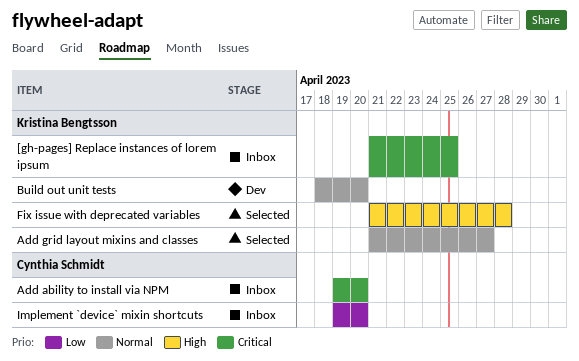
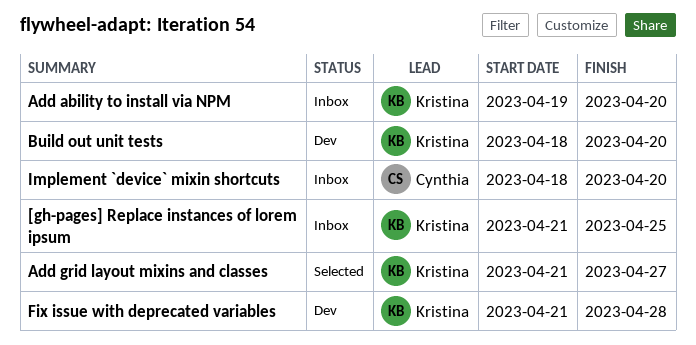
Add ability to install via NPM, owner: Cynthia Schmidt -> Kristina Bengtsson
Fix issue with deprecated variables, status: Selected -> Dev
Implement `device` mixin shortcuts, start: Apr 19 -> Apr 18

